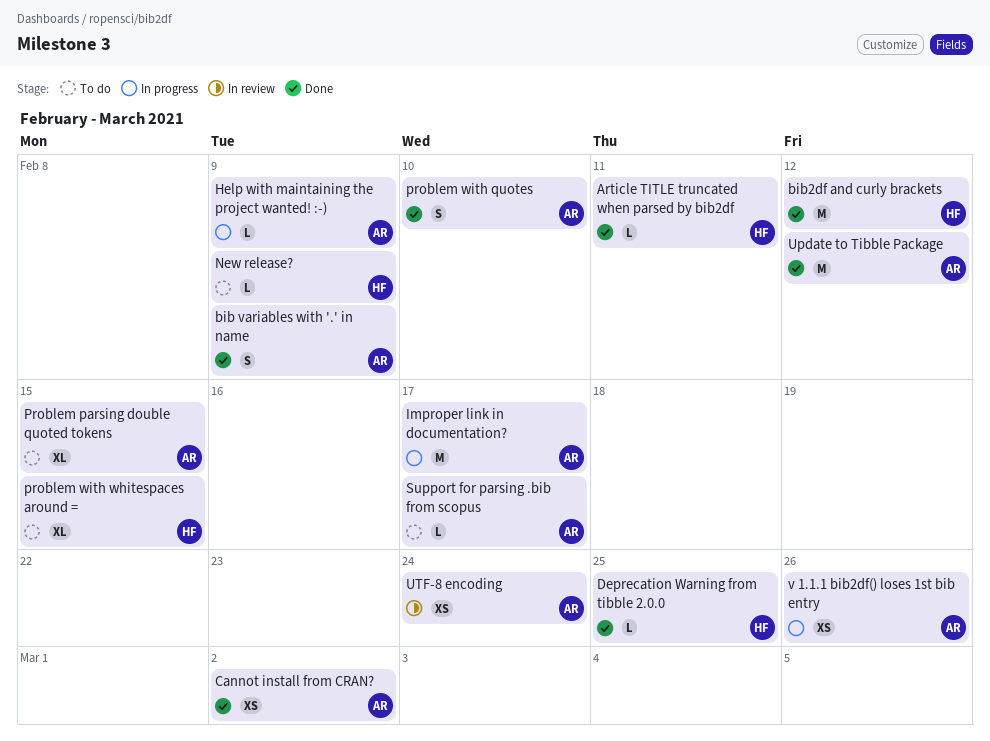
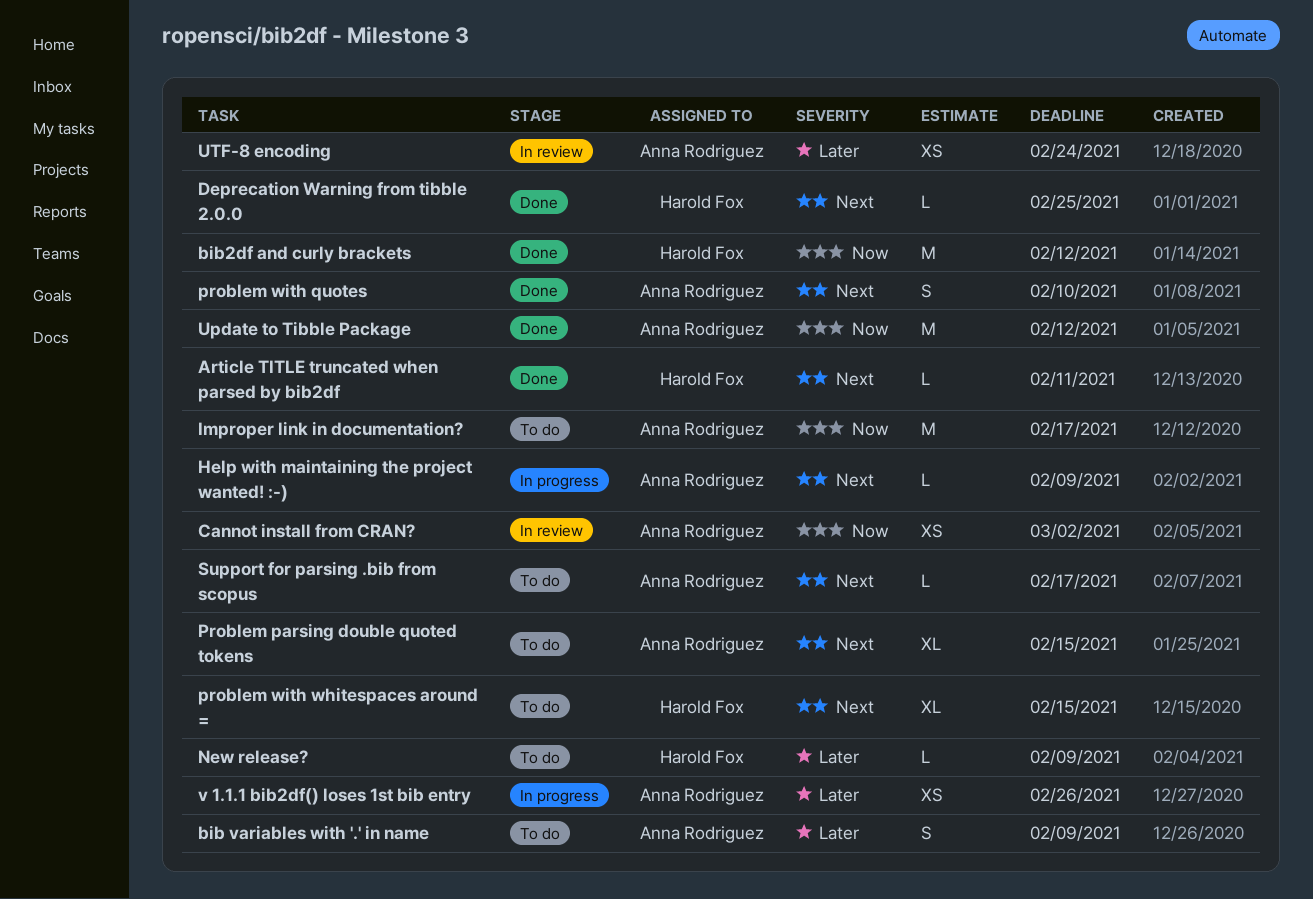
bib variables with '.' in name, status: Done -> To do
Cannot install from CRAN?, status: Done -> In review
Improper link in documentation?, status: In progress -> To do

